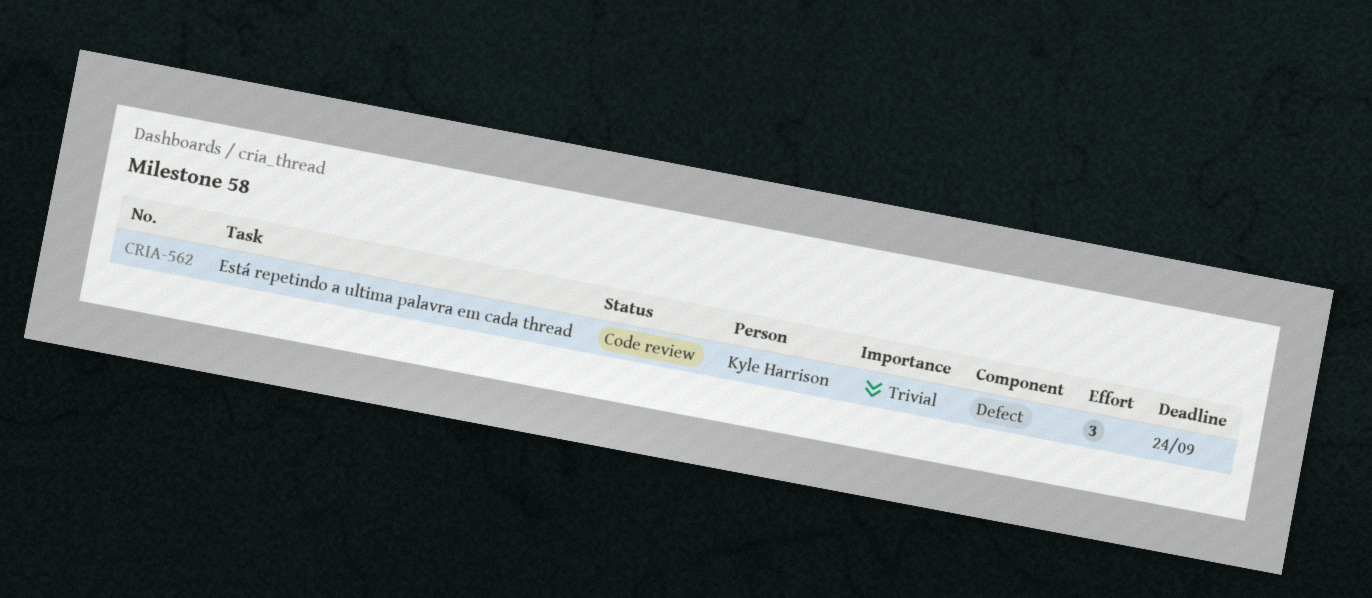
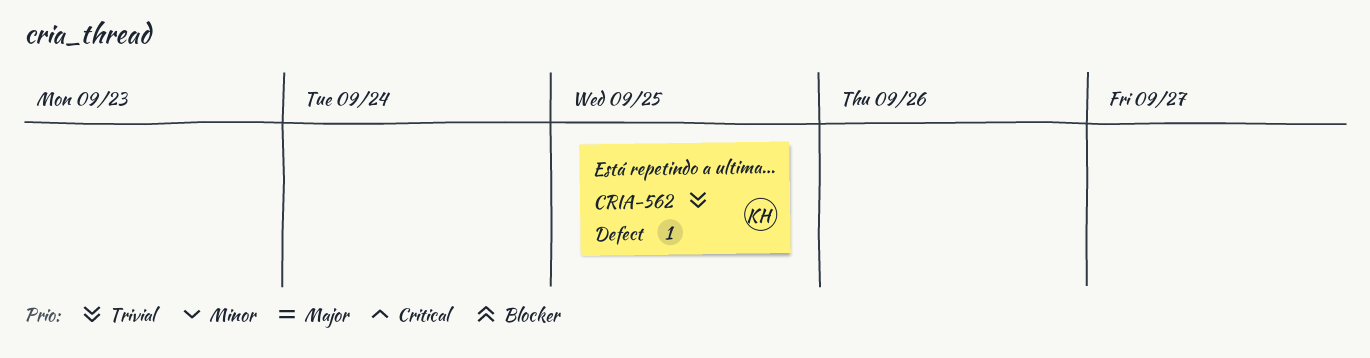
CRIA-562, estimate: 3 -> 1
CRIA-562, due: Sep 24 -> Sep 25

